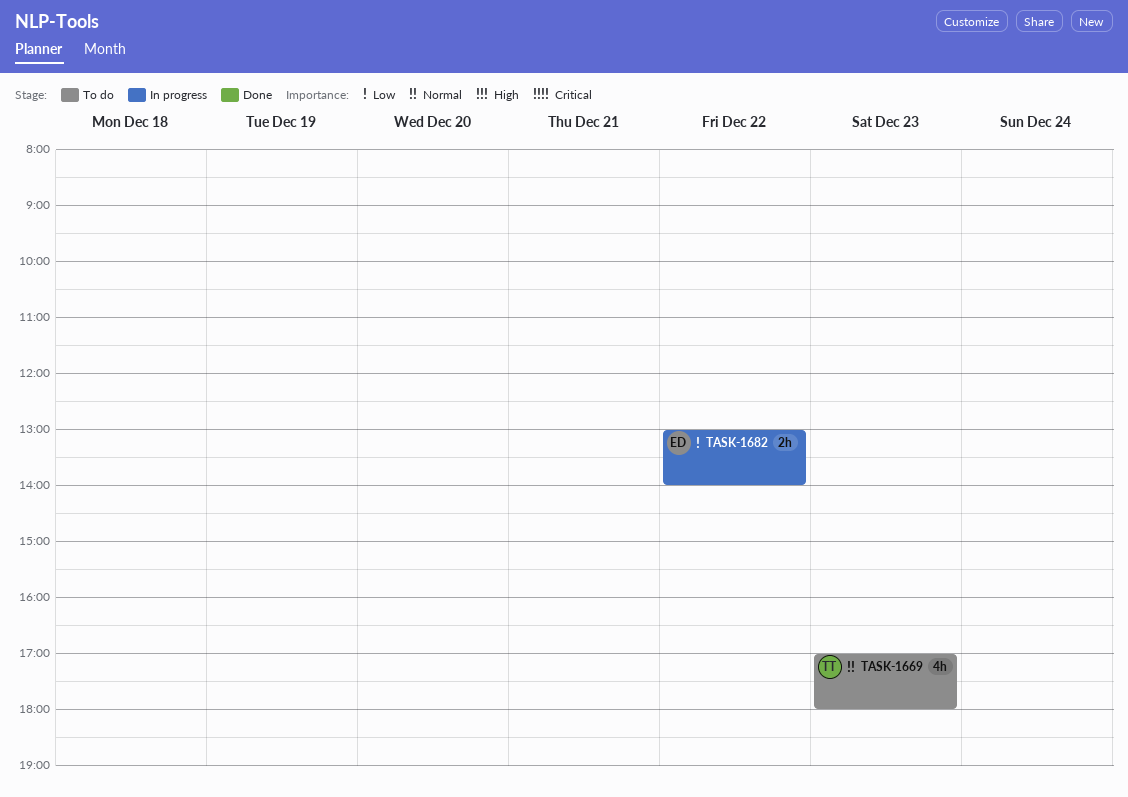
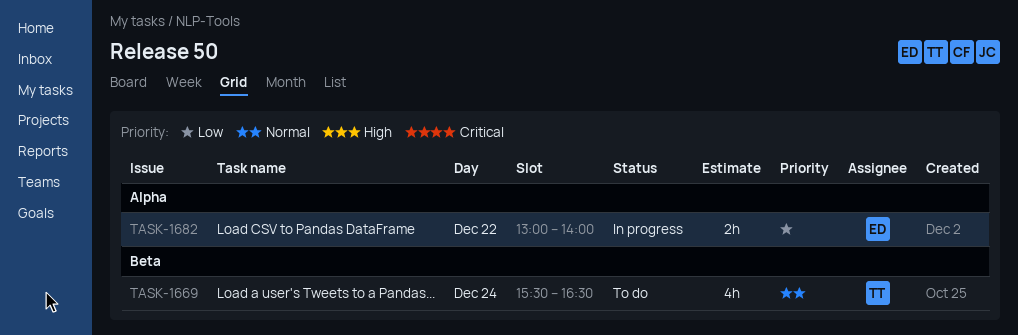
TASK-1669, day: Dec 23 -> Dec 24
TASK-1669, begins: 17:00 -> 15:30
TASK-1669, ends: 18:00 -> 16:30

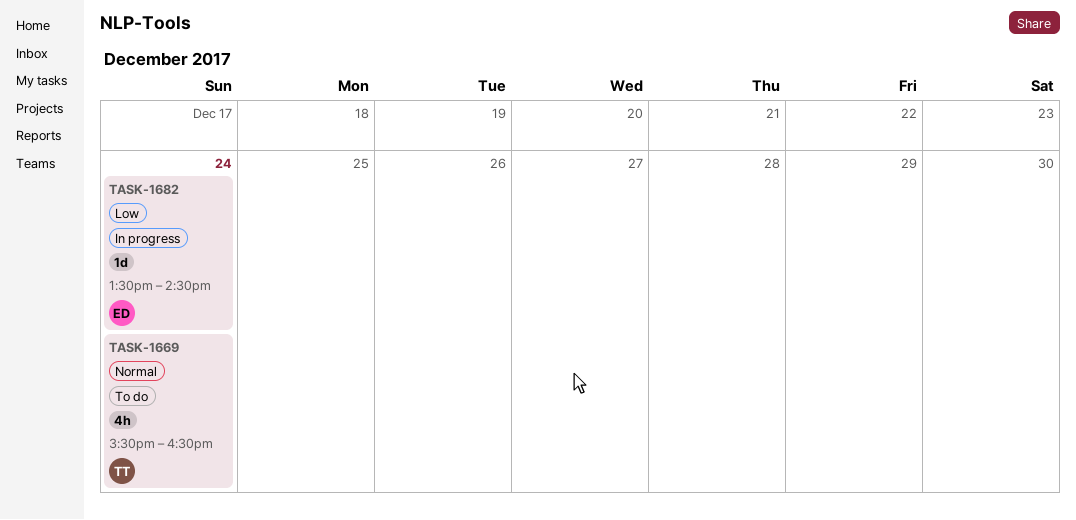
TASK-1682, estimate: 2h -> 1d
TASK-1682, day: Dec 22 -> Dec 24
TASK-1682, begins: 13:00 -> 13:30
TASK-1682, ends: 14:00 -> 14:30

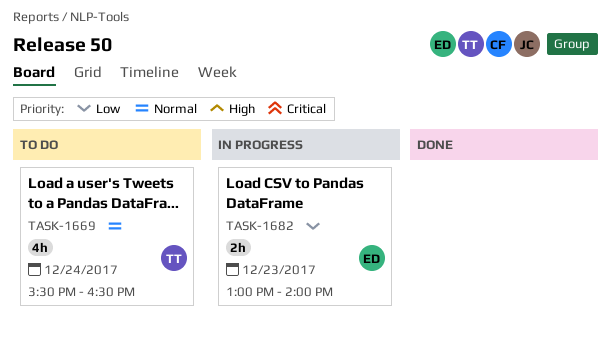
TASK-1682, estimate: 1d -> 2h
TASK-1682, day: Dec 24 -> Dec 23
TASK-1682, begins: 13:30 -> 13:00
TASK-1682, ends: 14:30 -> 14:00

